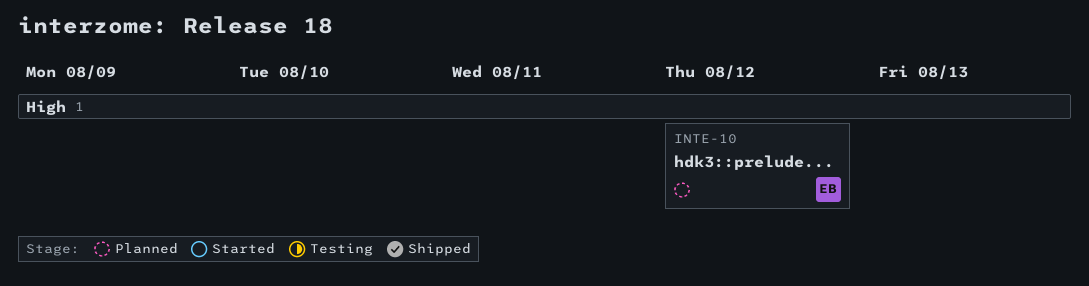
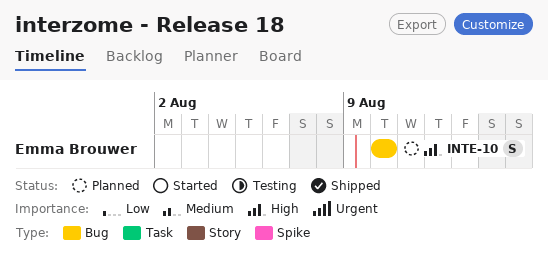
INTE-10, due: Aug 12 -> Aug 10

